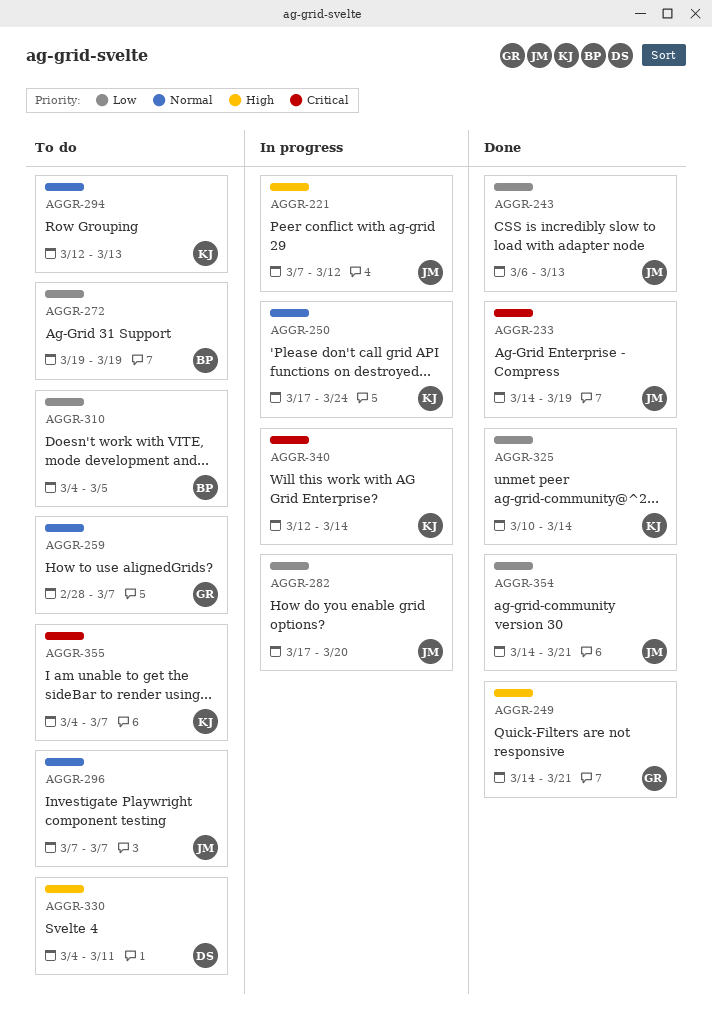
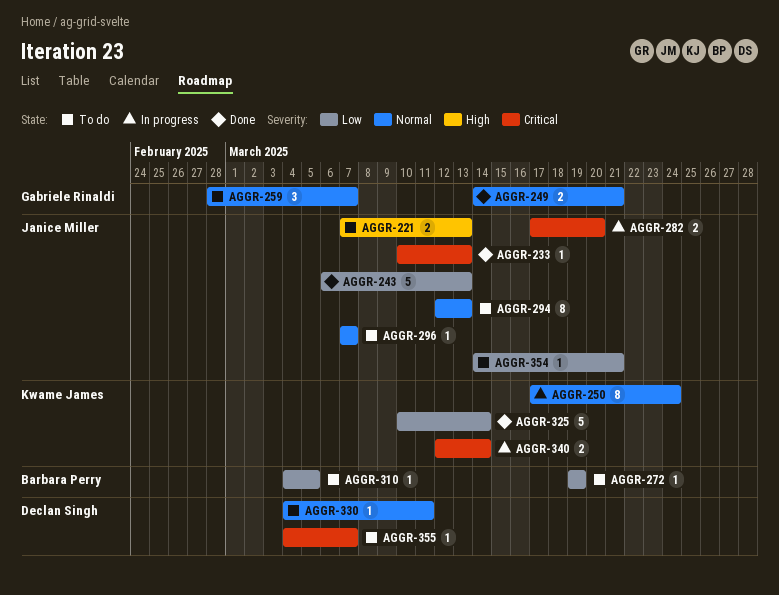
AGGR-221, status: In progress -> To do
AGGR-221, due: Mar 12 -> Mar 13
AGGR-233, start: Mar 14 -> Mar 10
AGGR-233, due: Mar 19 -> Mar 13
AGGR-249, priority: High -> Normal
AGGR-282, priority: Low -> Critical
AGGR-294, owner: Kwame James -> Janice Miller
AGGR-330, priority: High -> Normal
AGGR-354, status: Done -> To do
AGGR-355, owner: Kwame James -> Declan Singh

